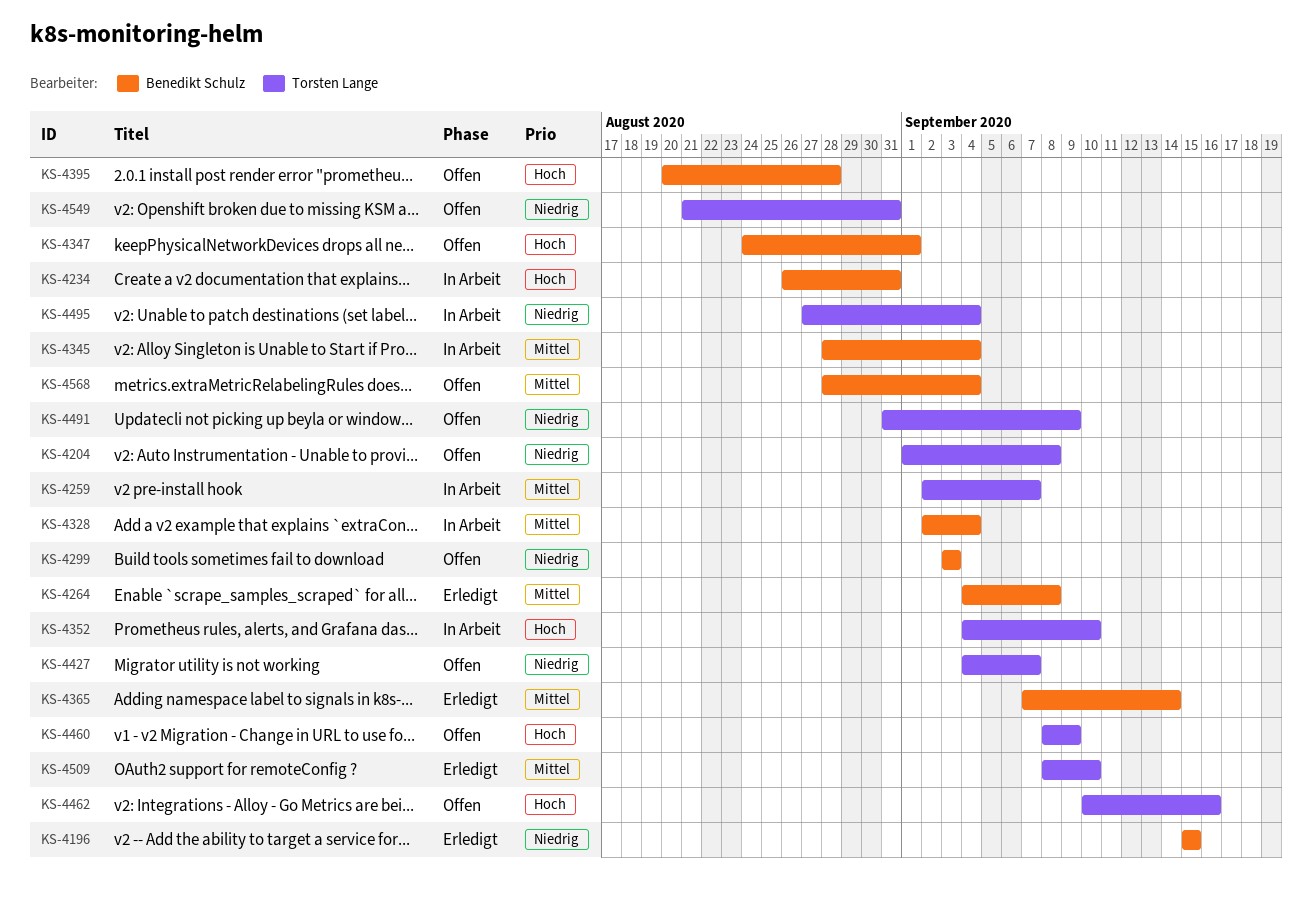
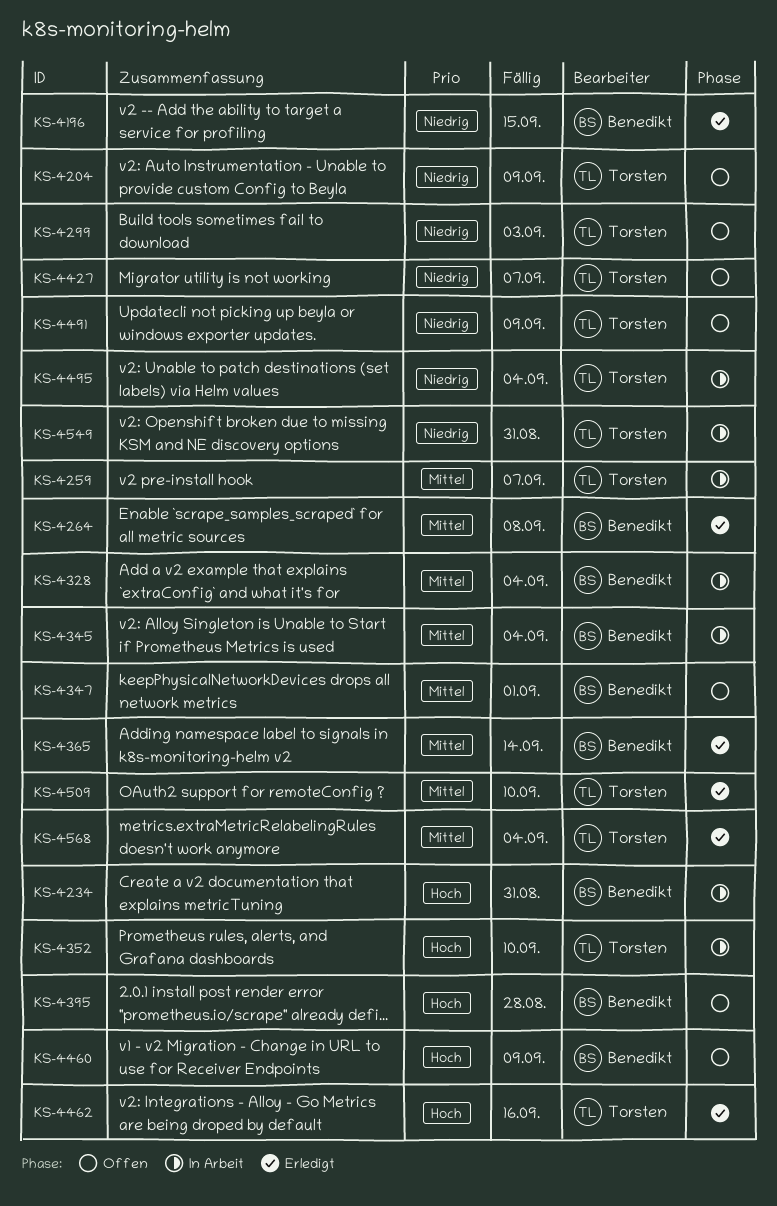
KS-4204, due: Sep 8 -> Sep 9
KS-4299, owner: Benedikt Schulz -> Torsten Lange
KS-4347, priority: Hoch -> Mittel
KS-4460, owner: Torsten Lange -> Benedikt Schulz
KS-4462, status: Offen -> Erledigt
KS-4549, status: Offen -> In Arbeit
KS-4568, status: Offen -> Erledigt
KS-4568, owner: Benedikt Schulz -> Torsten Lange

